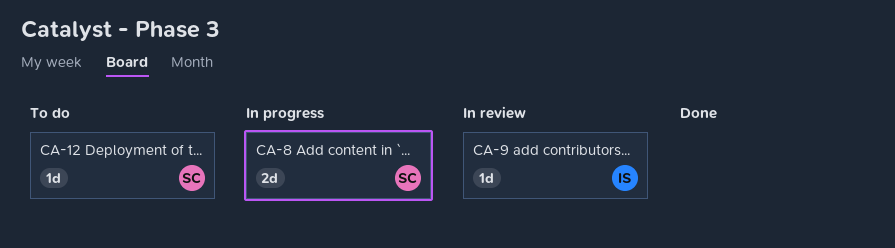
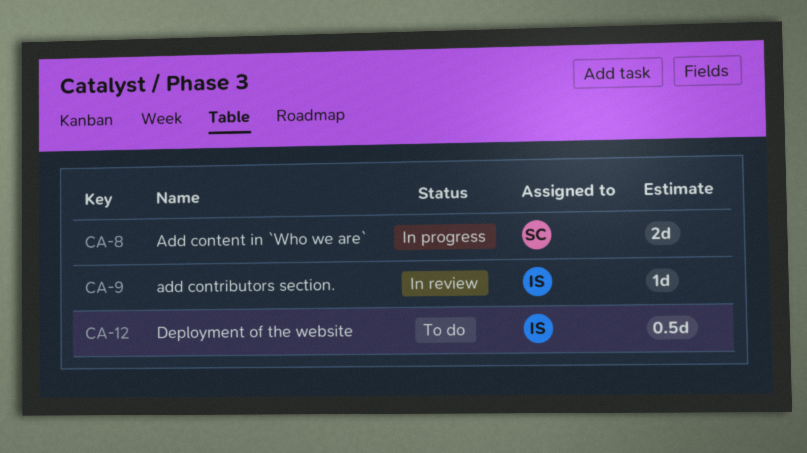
CA-12, owner: SC -> IS
CA-12, estimate: 1d -> 0.5d

